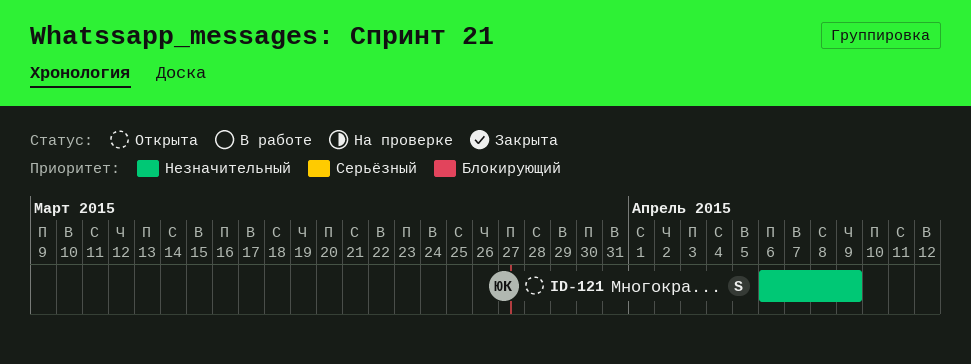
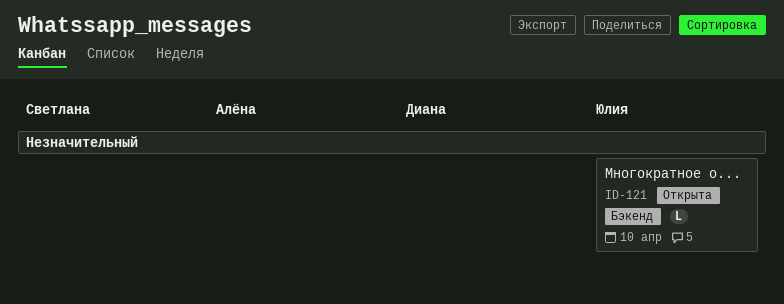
ID-121, estimate: S -> L
ID-121, due: Apr 9 -> Apr 10

